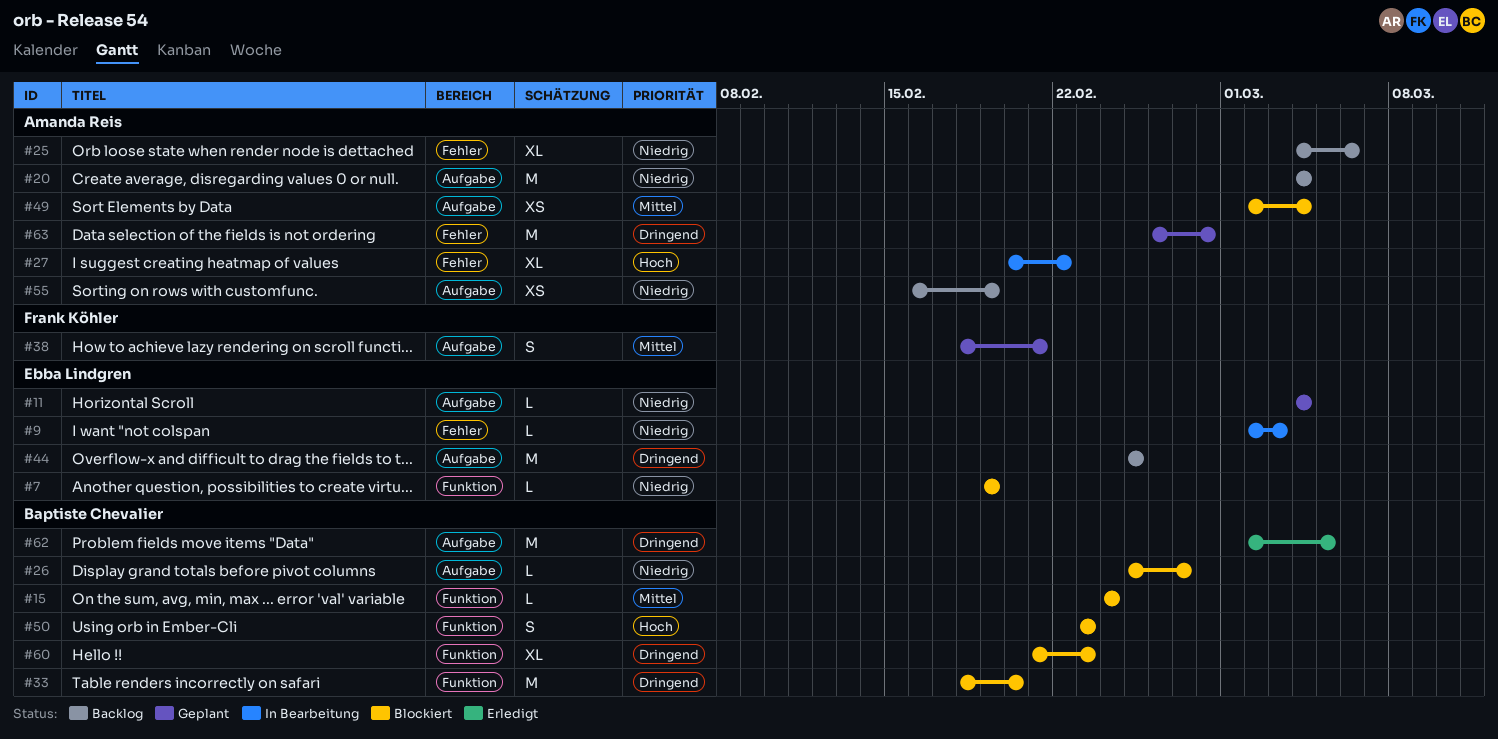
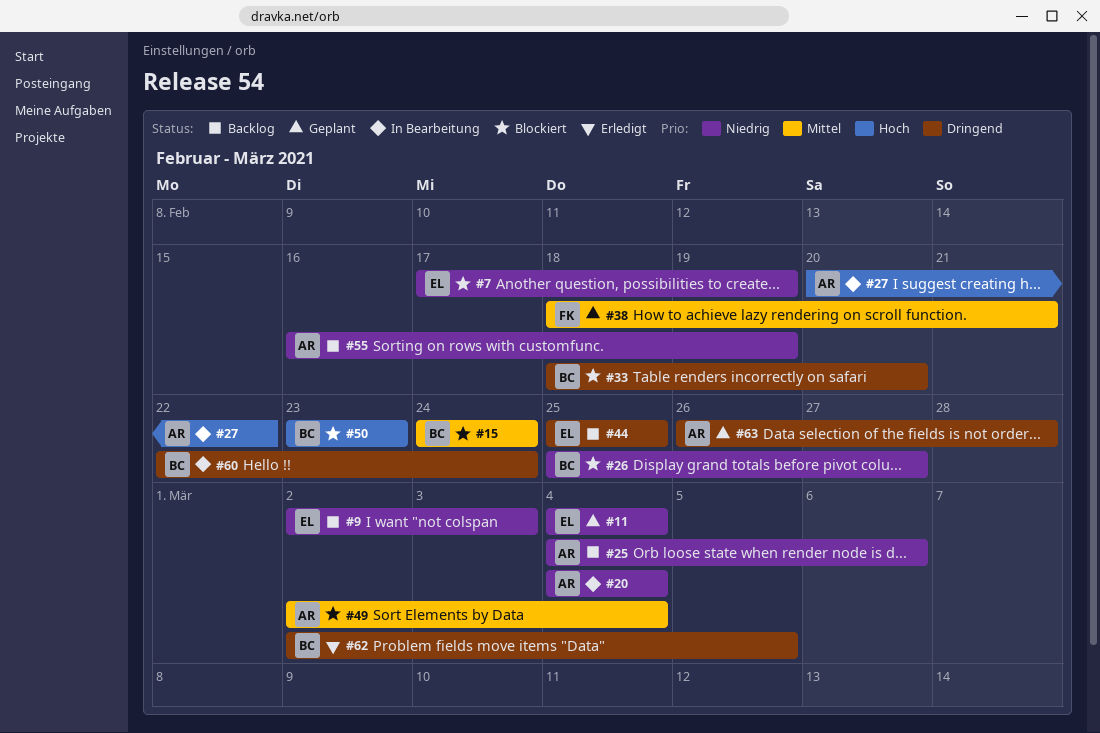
#7, start: Feb 19 -> Feb 17
#9, status: In Bearbeitung -> Backlog
#20, status: Backlog -> In Bearbeitung
#60, status: Blockiert -> In Bearbeitung
#60, start: Feb 21 -> Feb 22
#60, due: Feb 23 -> Feb 24

